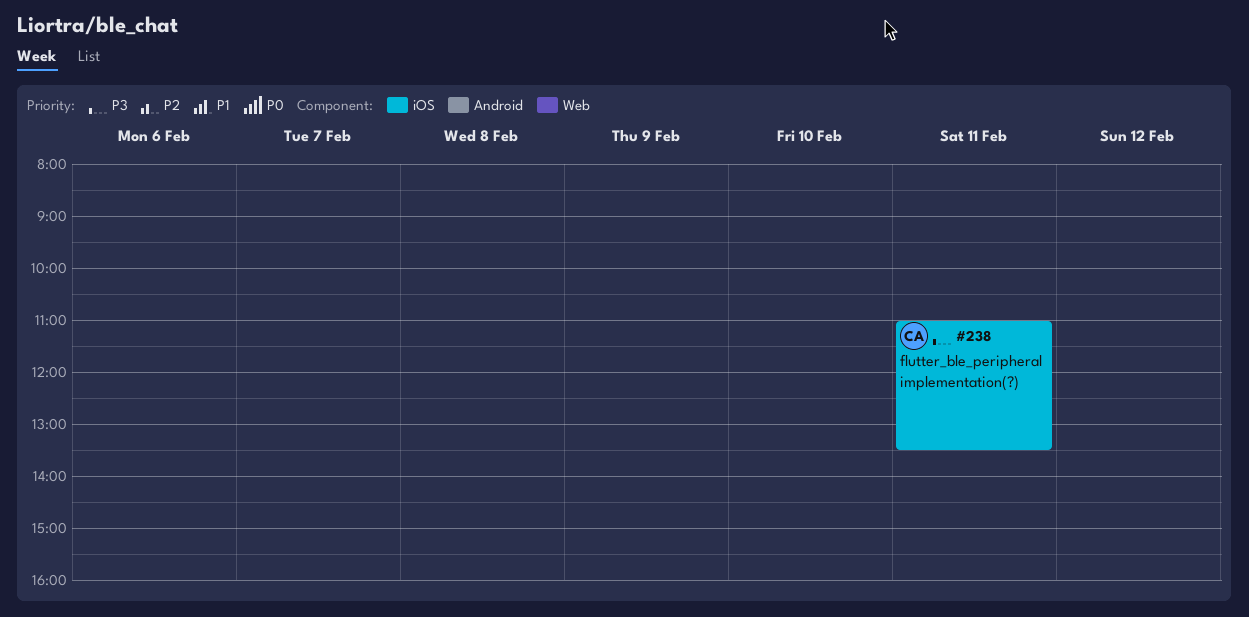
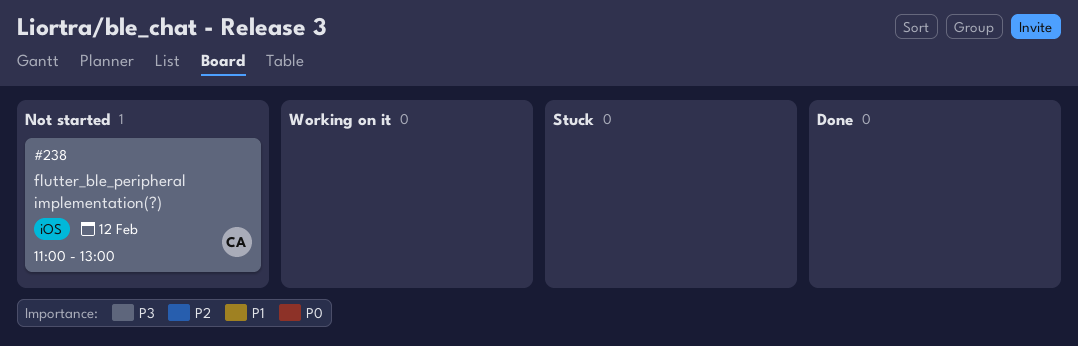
#238, day: Feb 11 -> Feb 12
#238, ends: 13:30 -> 13:00

